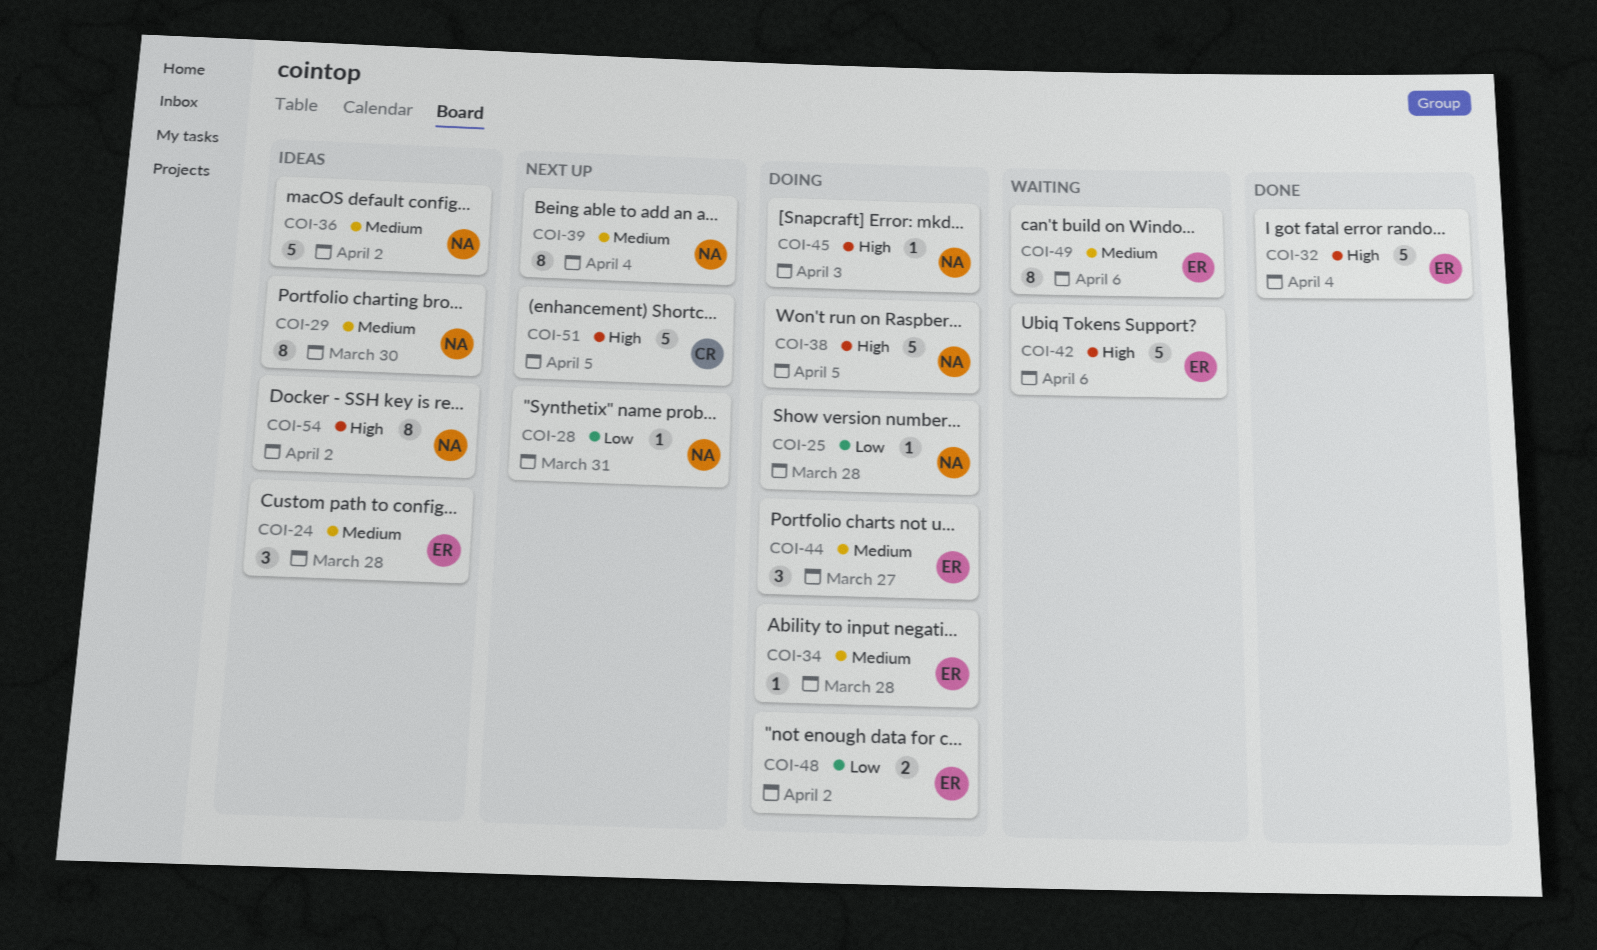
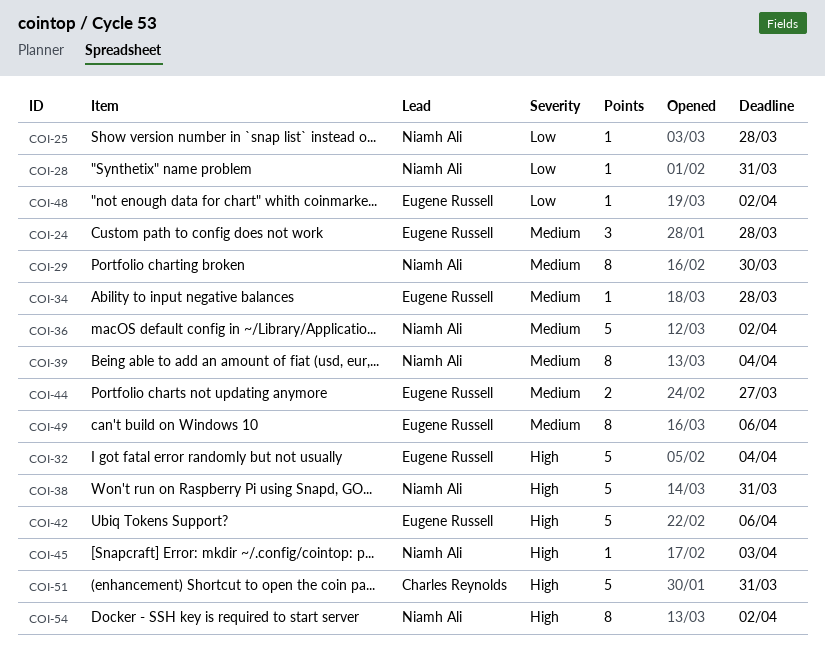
COI-38, due: Apr 5 -> Mar 31
COI-44, estimate: 3 -> 2
COI-48, estimate: 2 -> 1
COI-51, due: Apr 5 -> Mar 31

